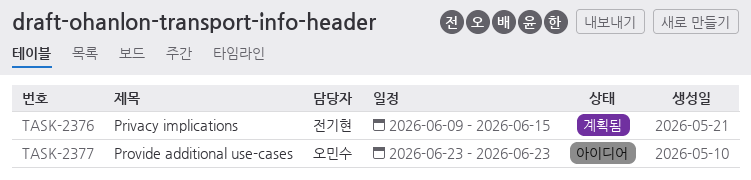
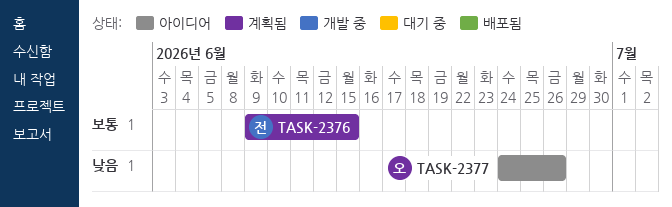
TASK-2377, start: Jun 23 -> Jun 24
TASK-2377, due: Jun 23 -> Jun 26

